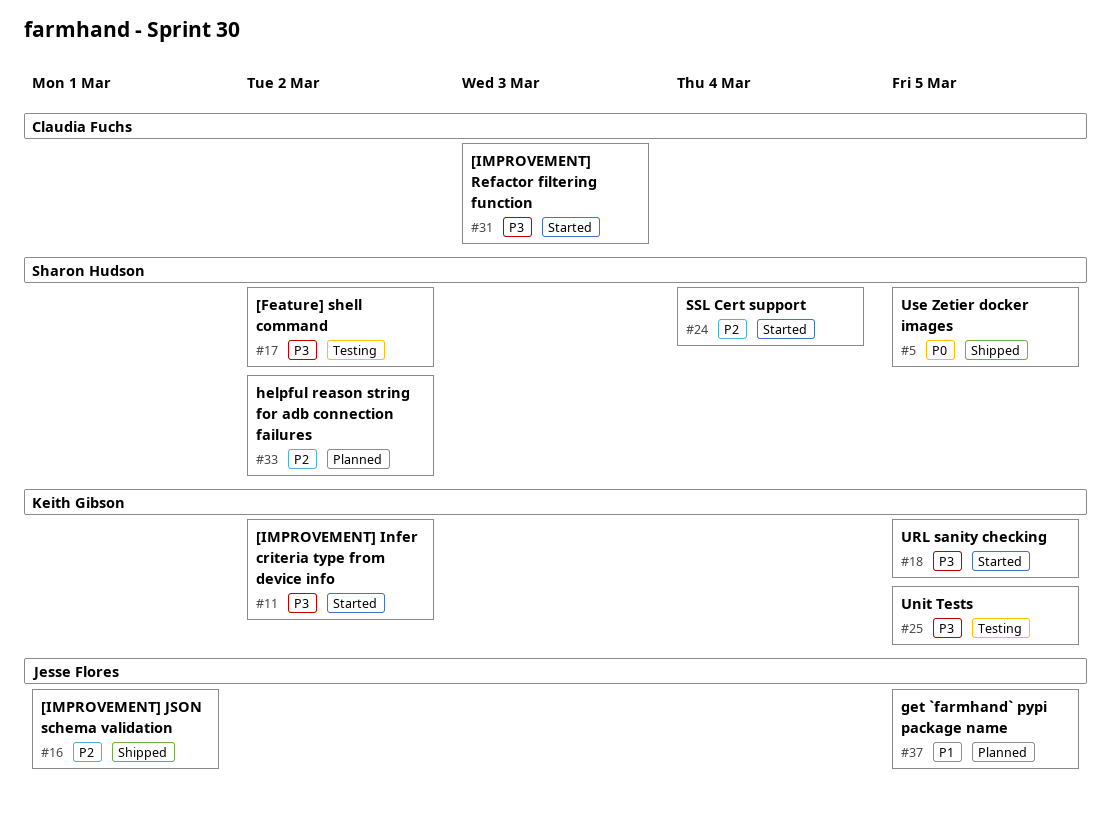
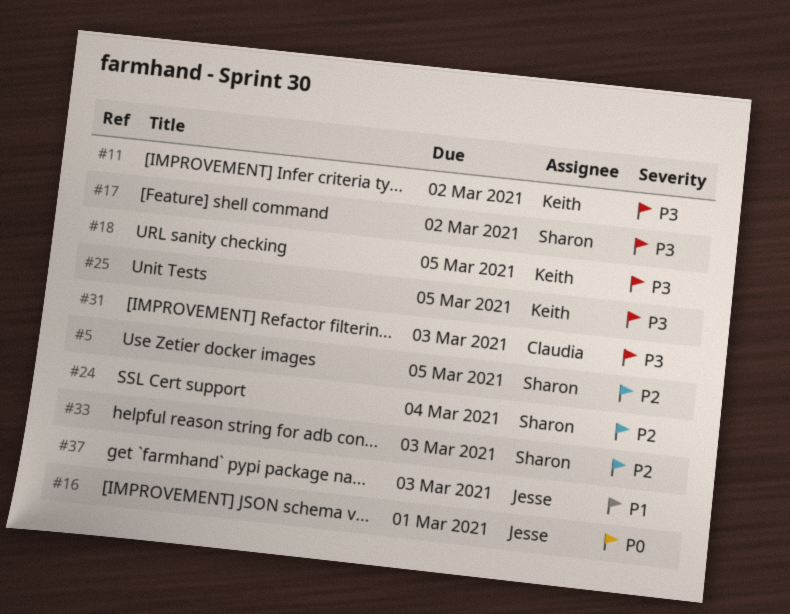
#5, priority: P0 -> P2
#16, priority: P2 -> P0
#33, due: Mar 2 -> Mar 3
#37, due: Mar 5 -> Mar 3

